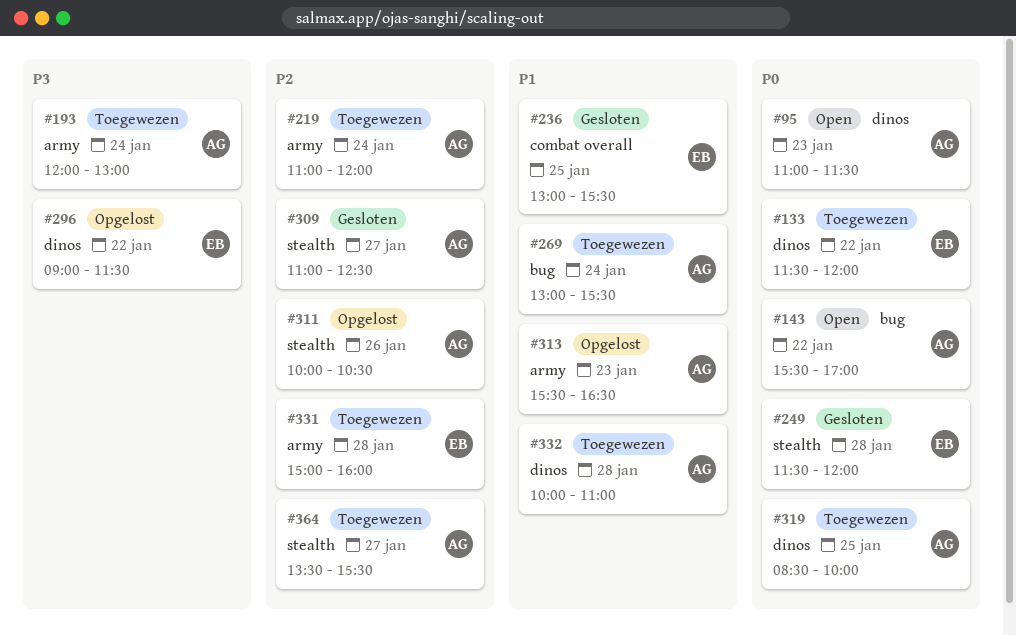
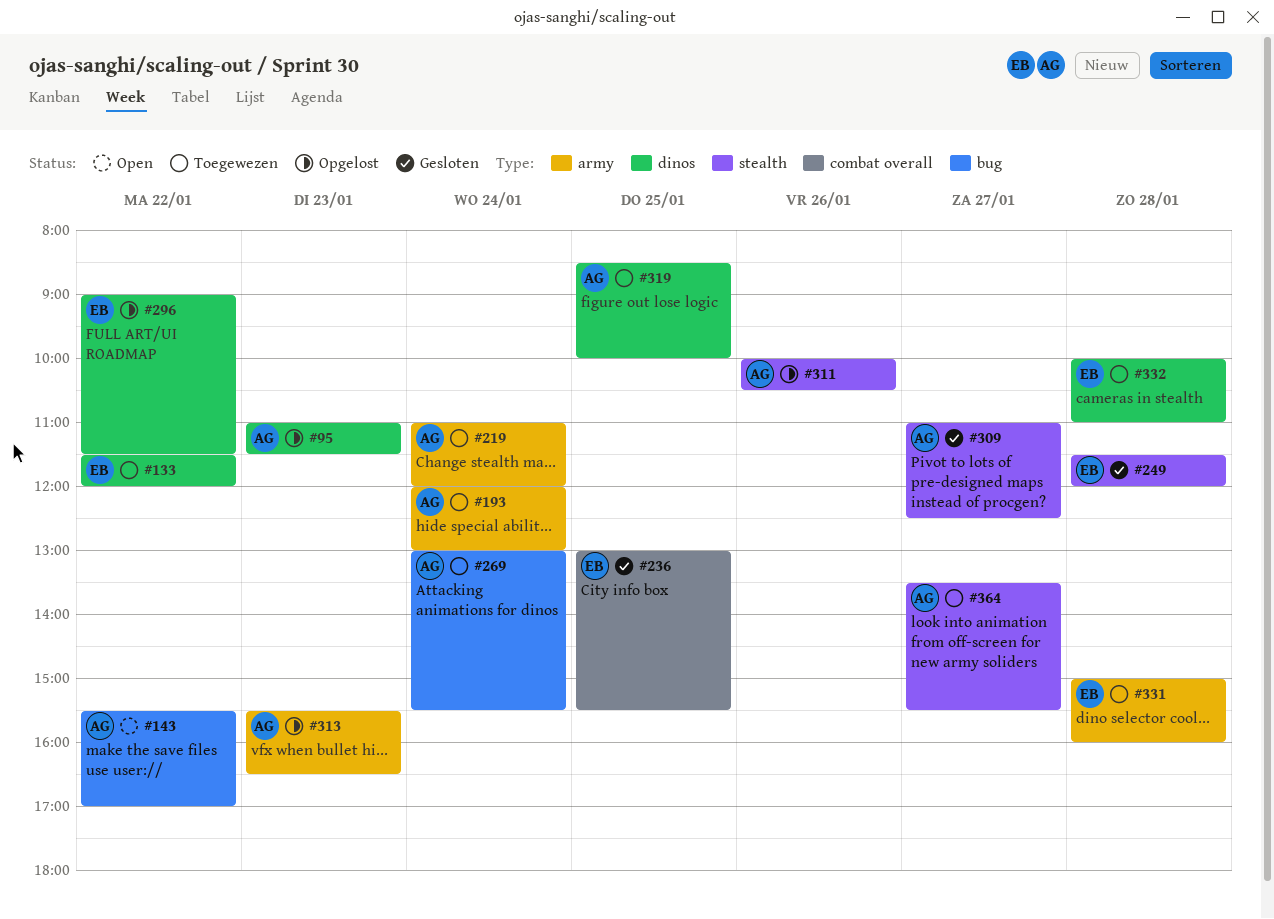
#95, status: Open -> Opgelost
#332, owner: AG -> EB

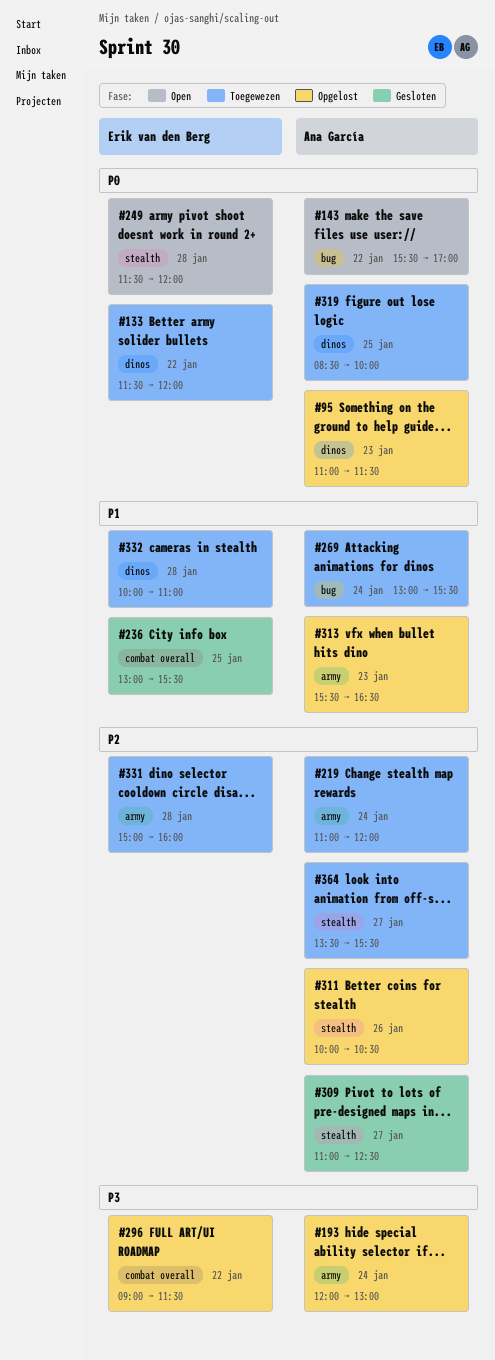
#193, status: Toegewezen -> Opgelost
#249, status: Gesloten -> Open
#296, label: dinos -> combat overall

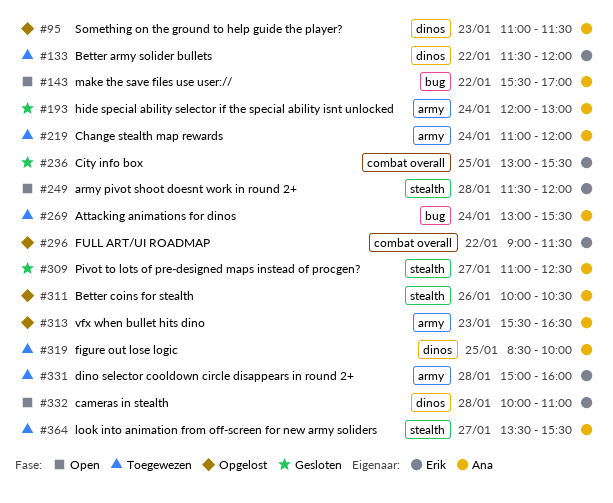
#193, status: Opgelost -> Gesloten
#332, status: Toegewezen -> Open

